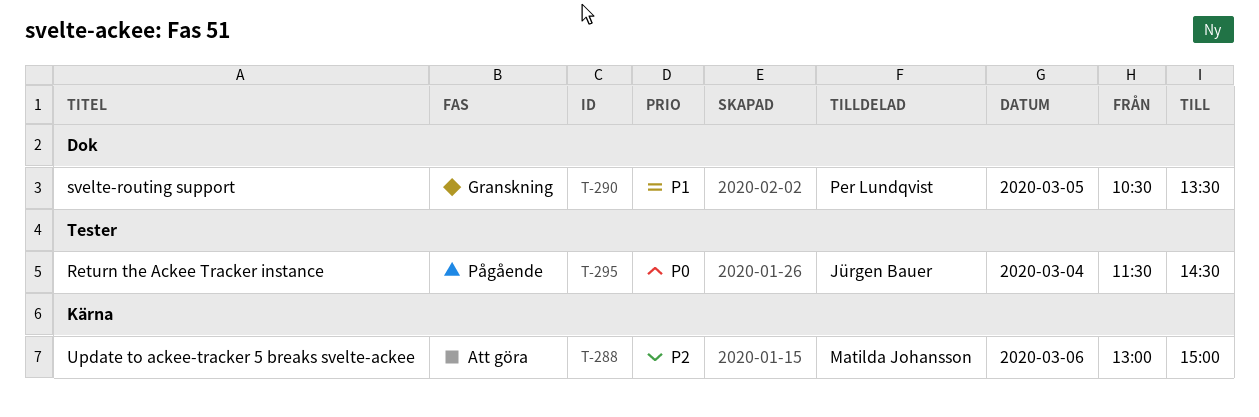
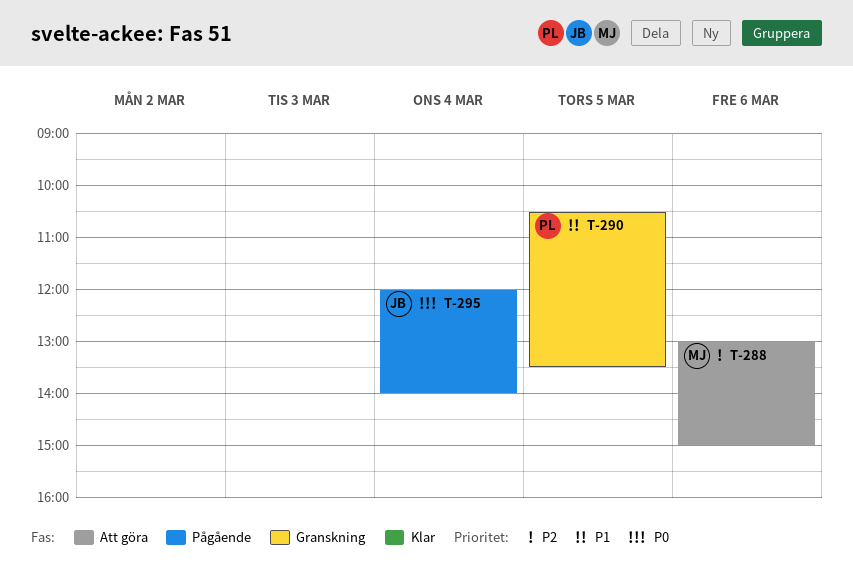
T-295, begins: 11:30 -> 12:00
T-295, ends: 14:30 -> 14:00

